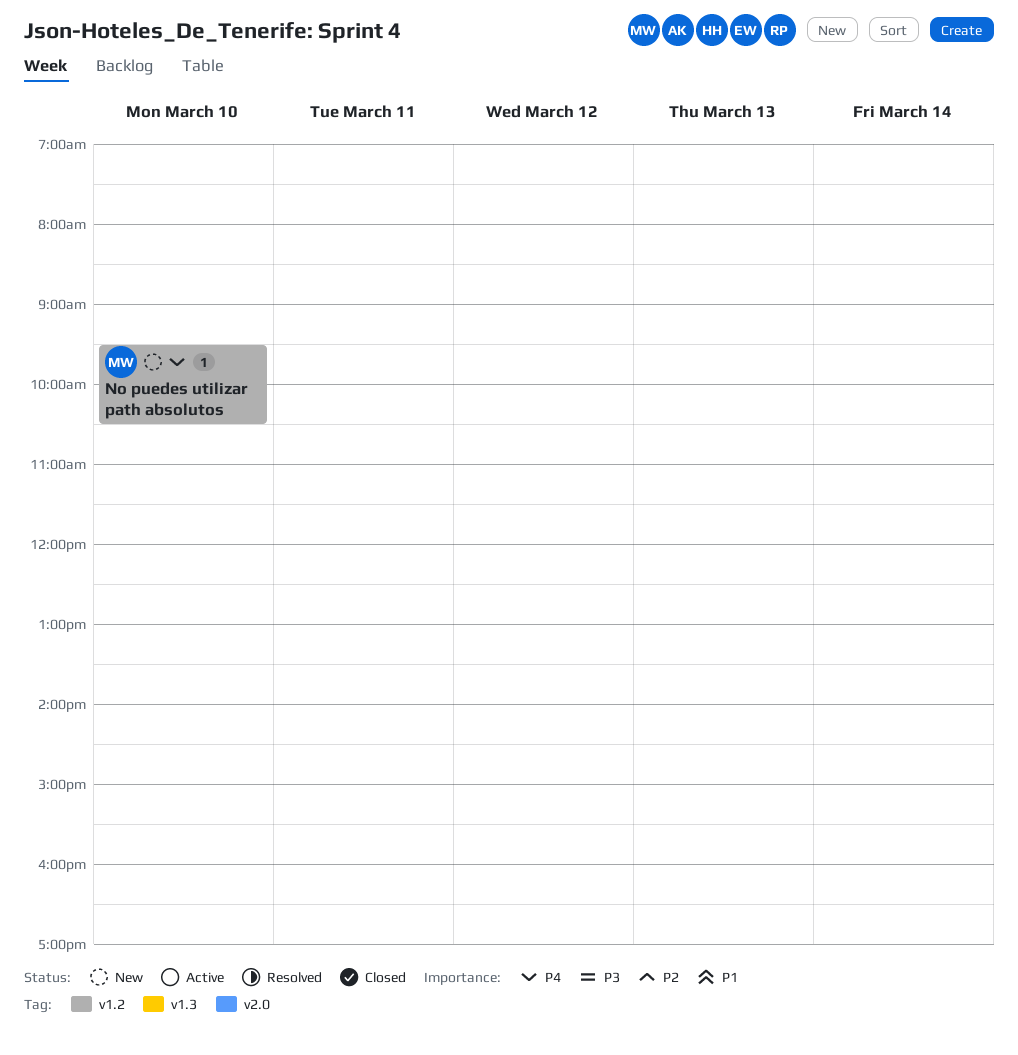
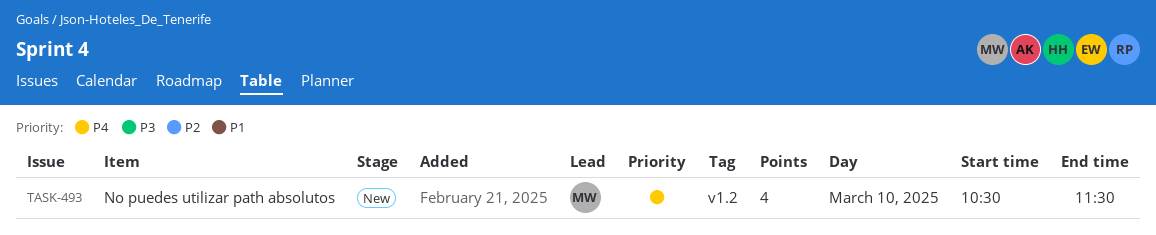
No puedes utilizar path absolutos, estimate: 1 -> 4
No puedes utilizar path absolutos, begins: 09:30 -> 10:30
No puedes utilizar path absolutos, ends: 10:30 -> 11:30

